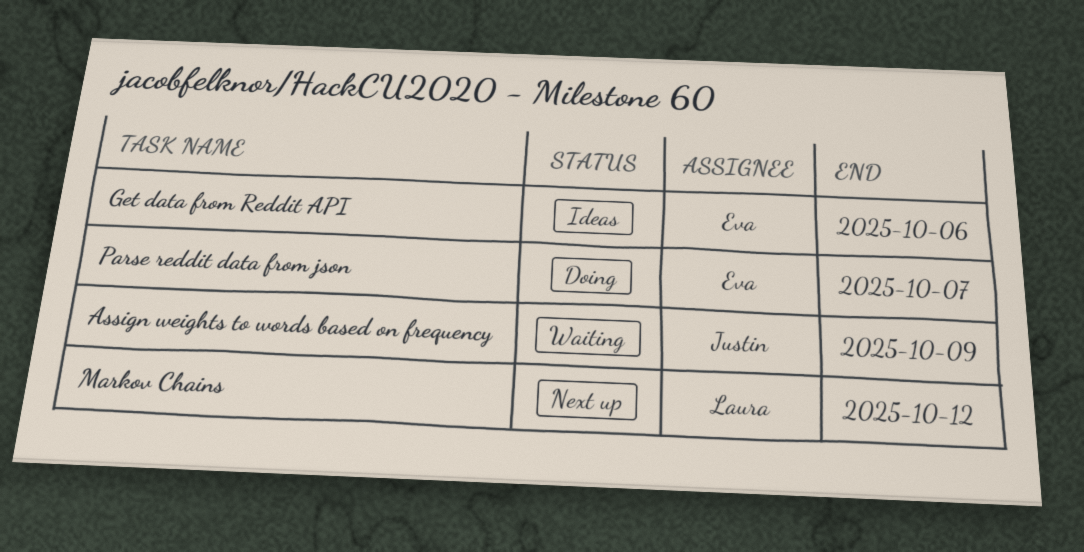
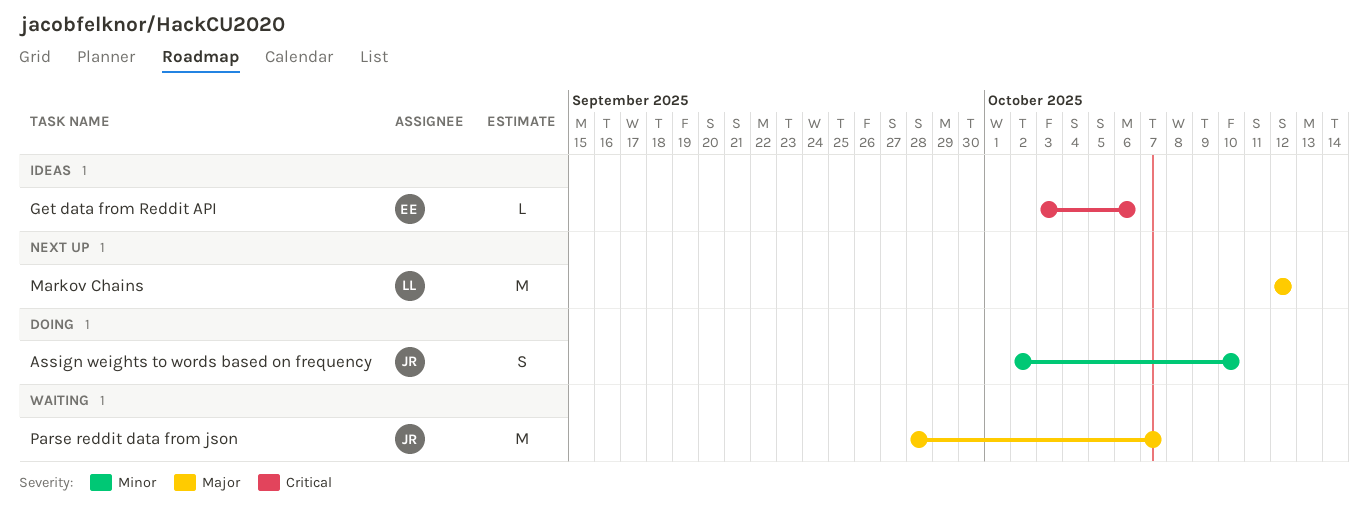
Assign weights to words based on frequency, status: Waiting -> Doing
Assign weights to words based on frequency, due: Oct 9 -> Oct 10
Parse reddit data from json, status: Doing -> Waiting
Parse reddit data from json, owner: Eva -> Justin

